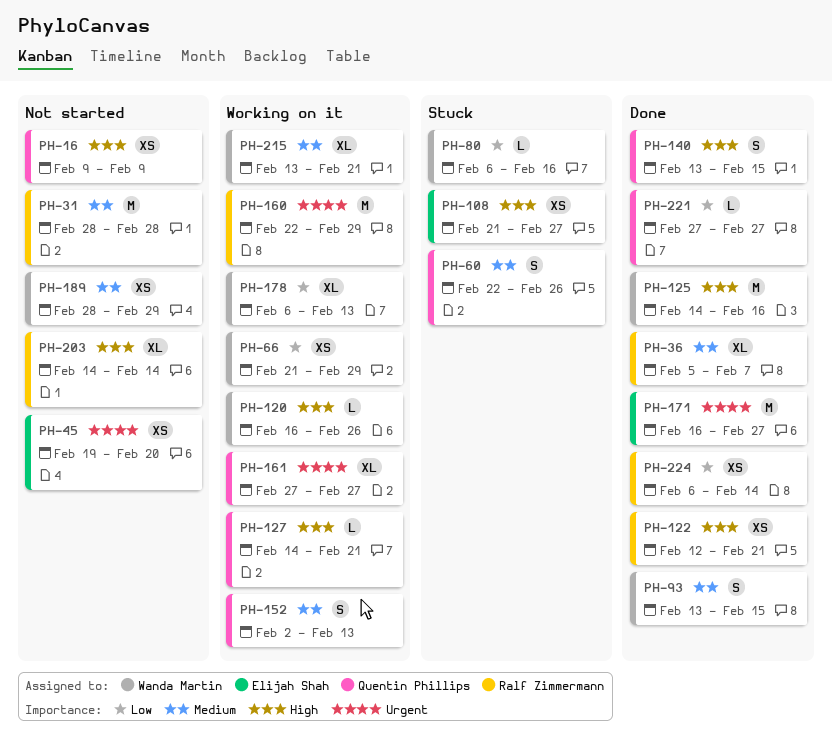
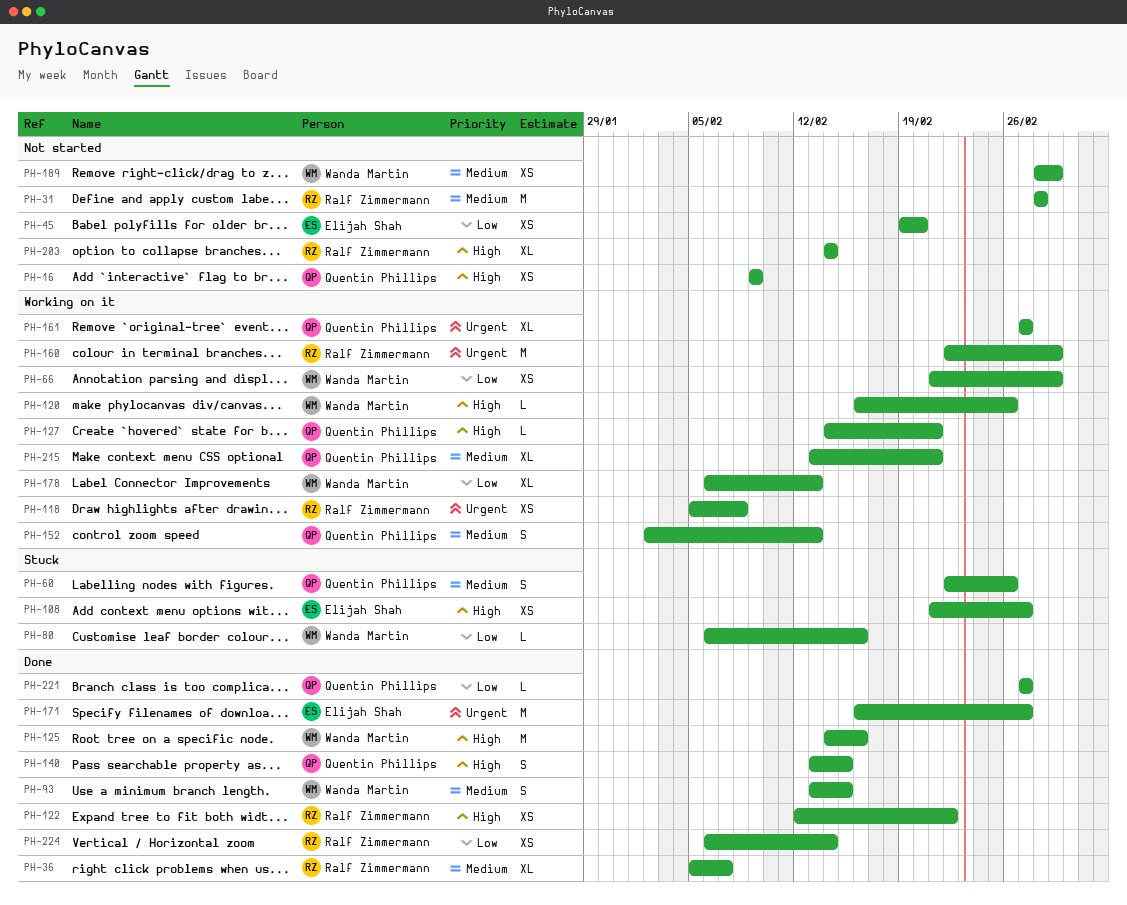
PH-45, priority: Urgent -> Low
PH-118: none -> present
PH-122, due: Feb 21 -> Feb 22
PH-215, owner: Wanda Martin -> Quentin Phillips

